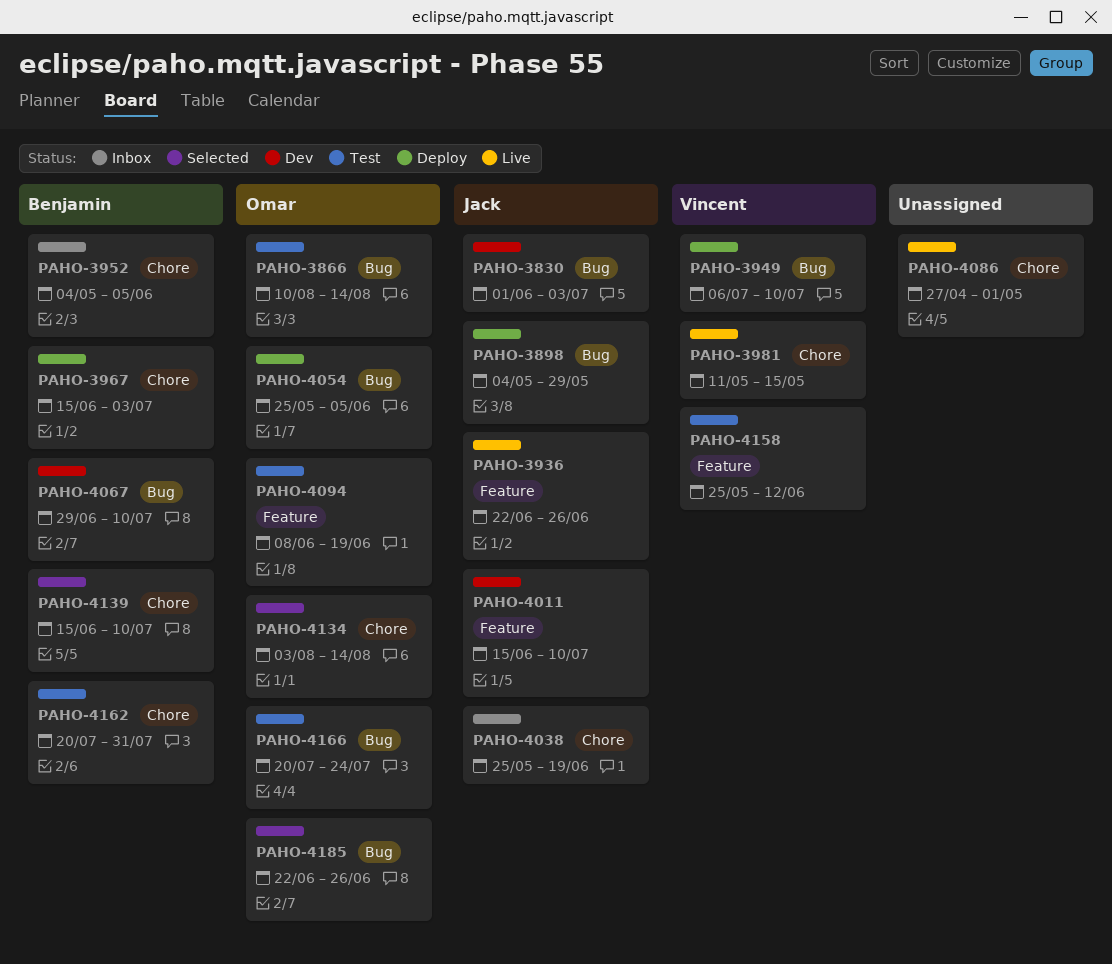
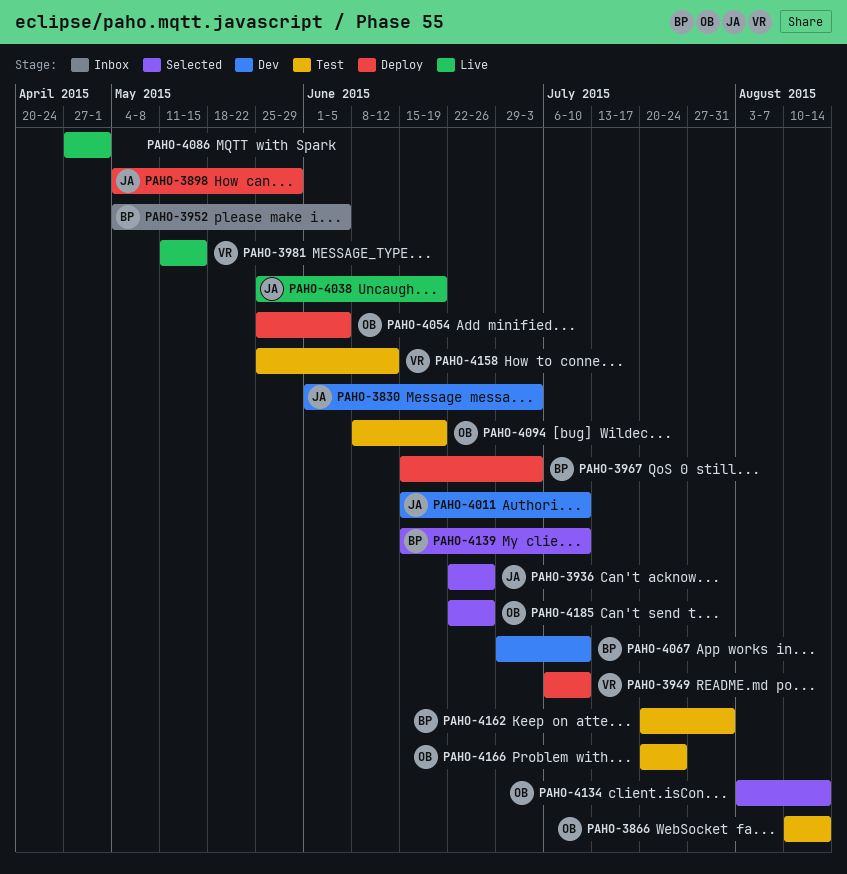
PAHO-3936, status: Live -> Selected
PAHO-4038, status: Inbox -> Live

